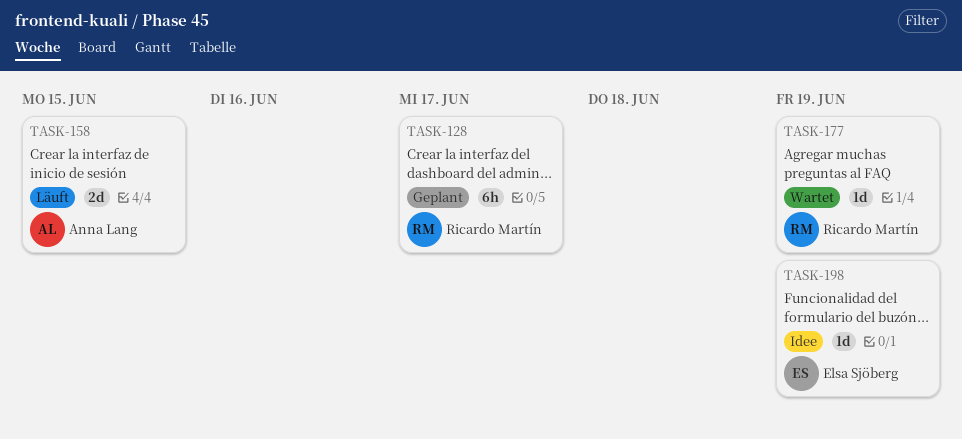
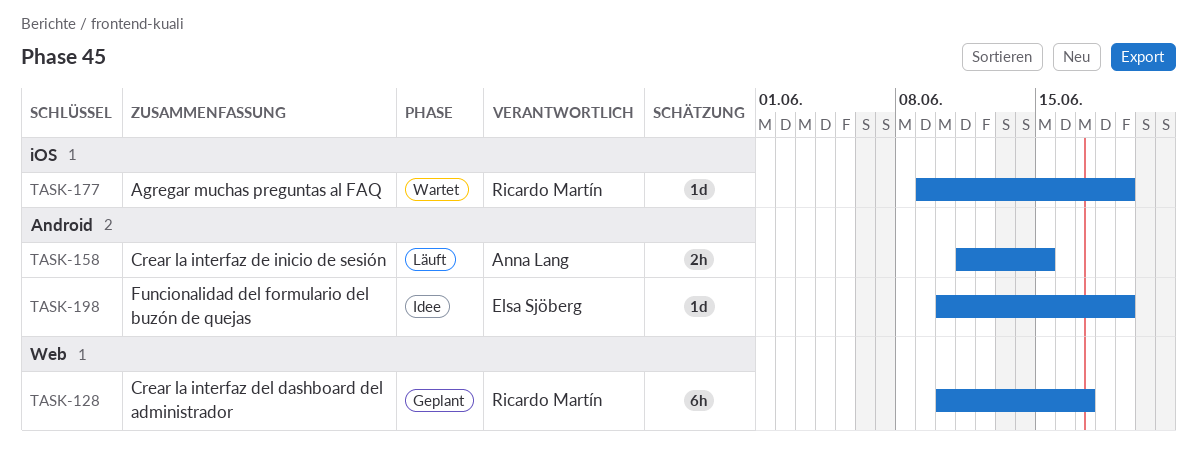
TASK-158, estimate: 2d -> 2h

